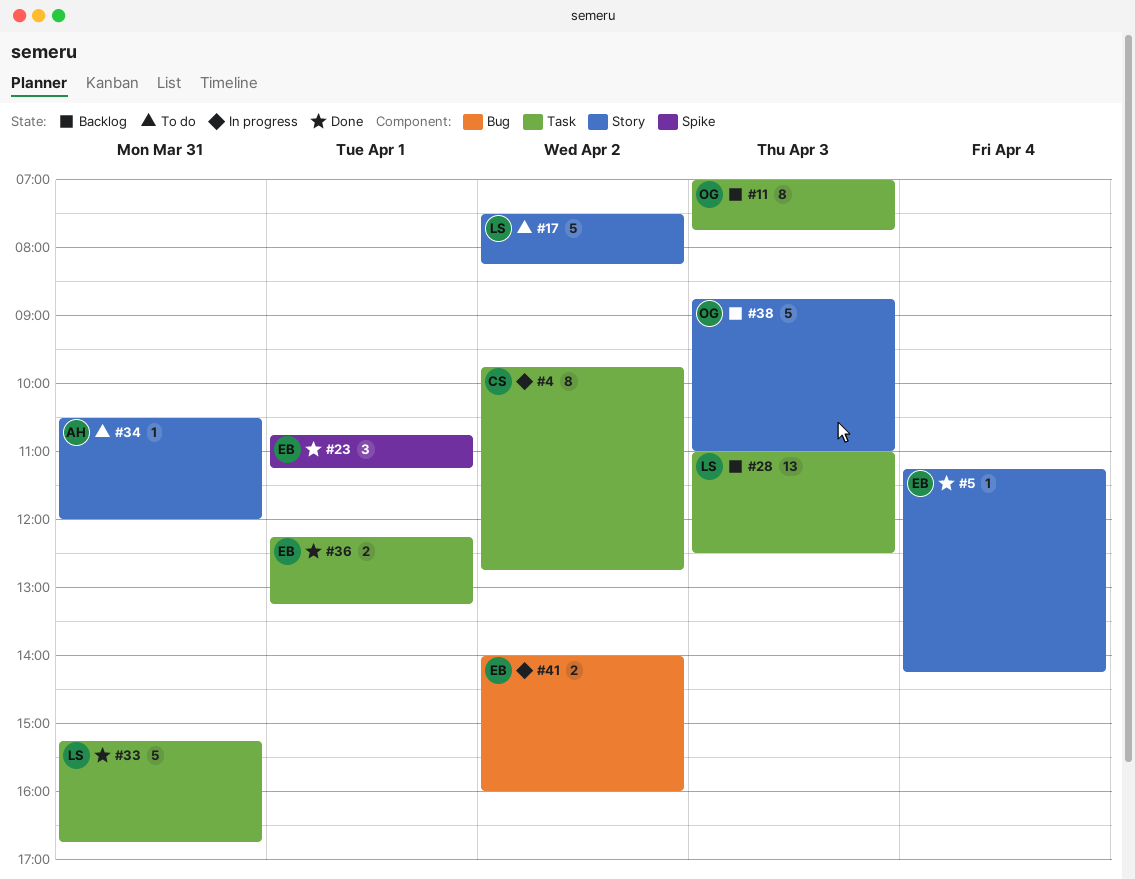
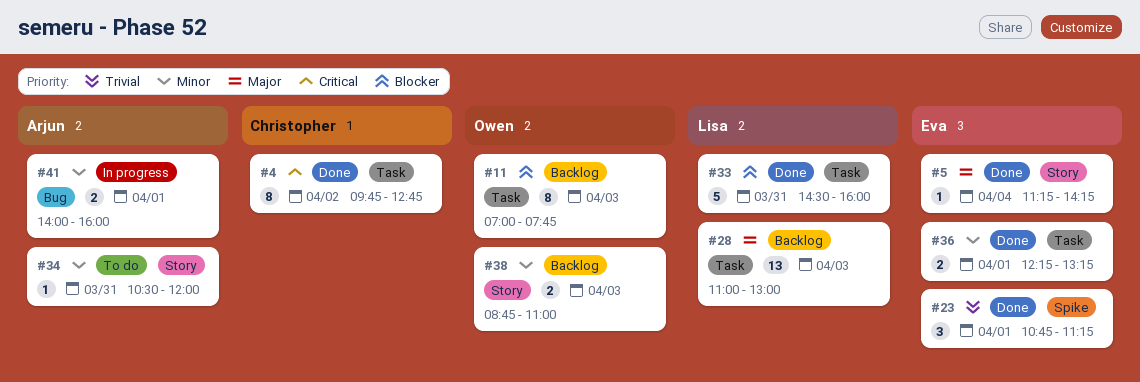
#4, status: In progress -> Done
#17: present -> none
#28, ends: 12:30 -> 13:00
#33, begins: 15:15 -> 14:30
#33, ends: 16:45 -> 16:00
#38, estimate: 5 -> 2
#41, owner: Eva -> Arjun
#41, day: Apr 2 -> Apr 1

